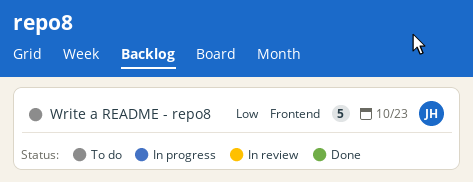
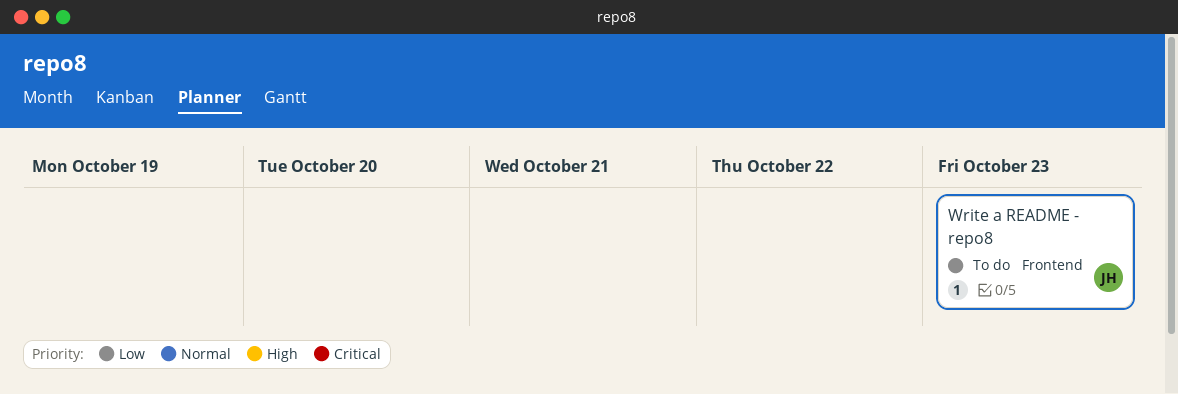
Write a README - repo8, estimate: 5 -> 1

